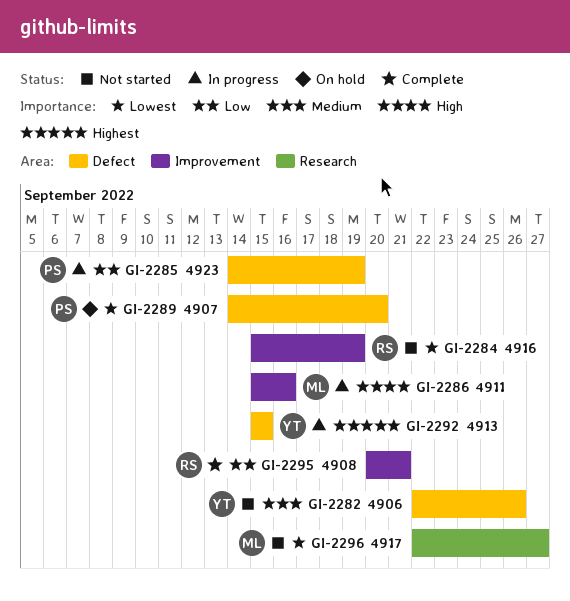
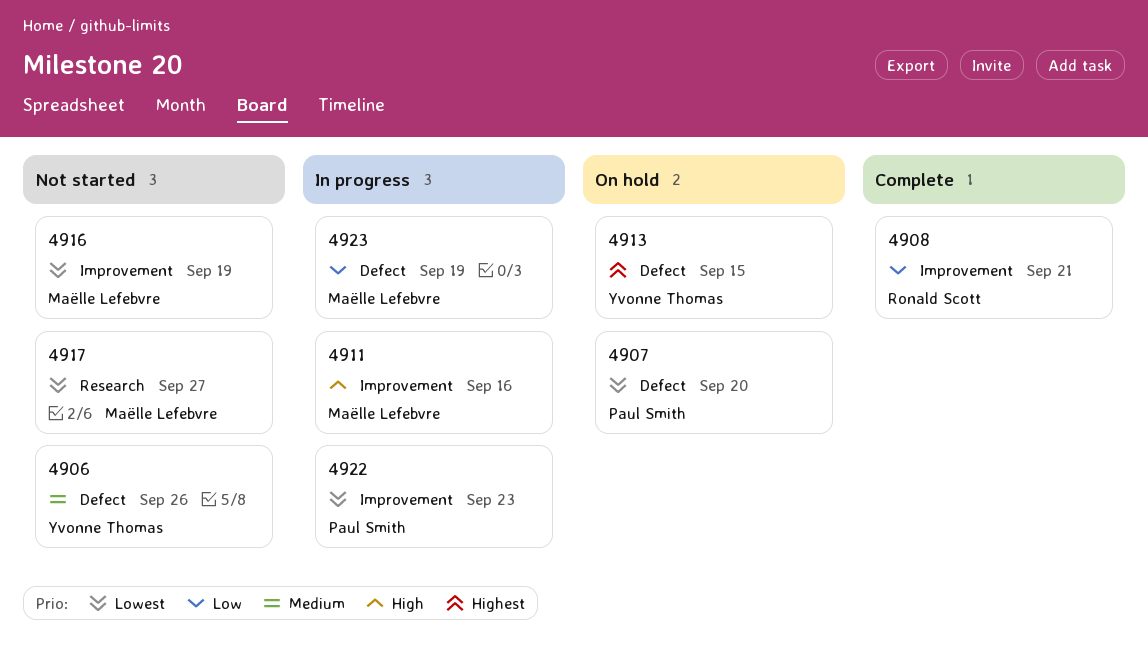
4913, status: In progress -> On hold
4916, owner: Ronald Scott -> Maëlle Lefebvre
4922: none -> present
4923, owner: Paul Smith -> Maëlle Lefebvre

